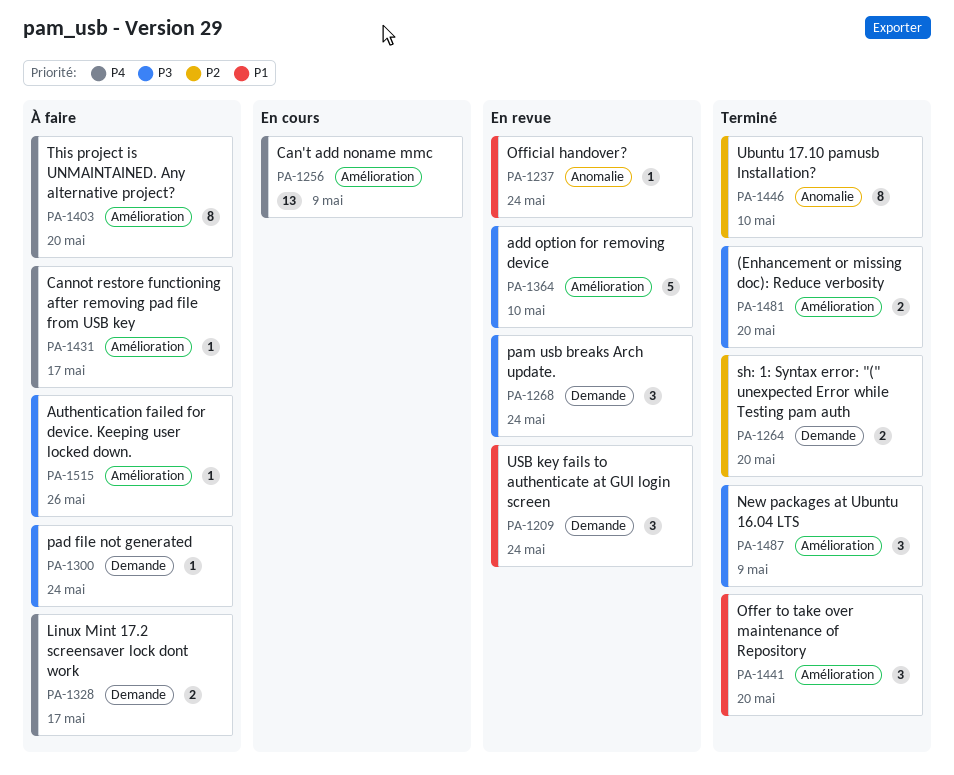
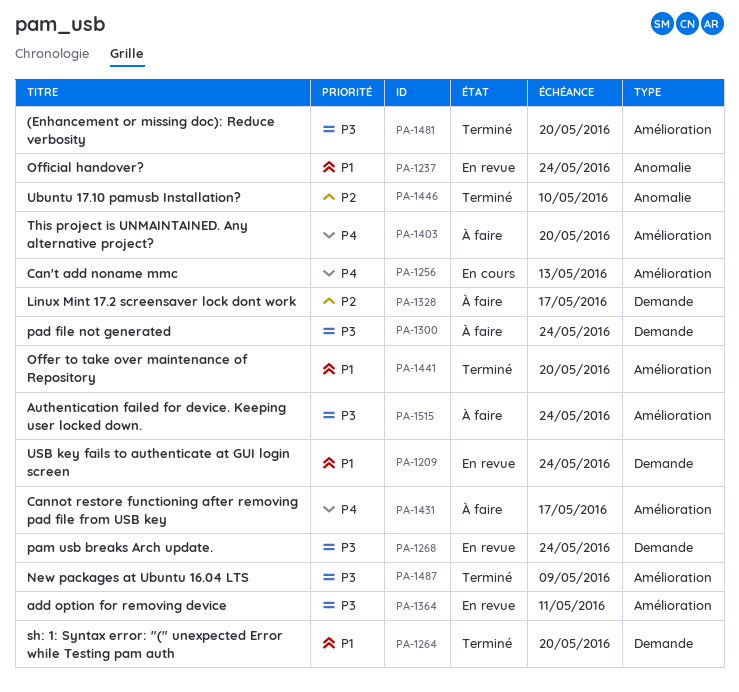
PA-1256, due: May 9 -> May 13
PA-1264, priority: P2 -> P1
PA-1328, priority: P4 -> P2
PA-1364, due: May 10 -> May 11
PA-1515, due: May 26 -> May 24

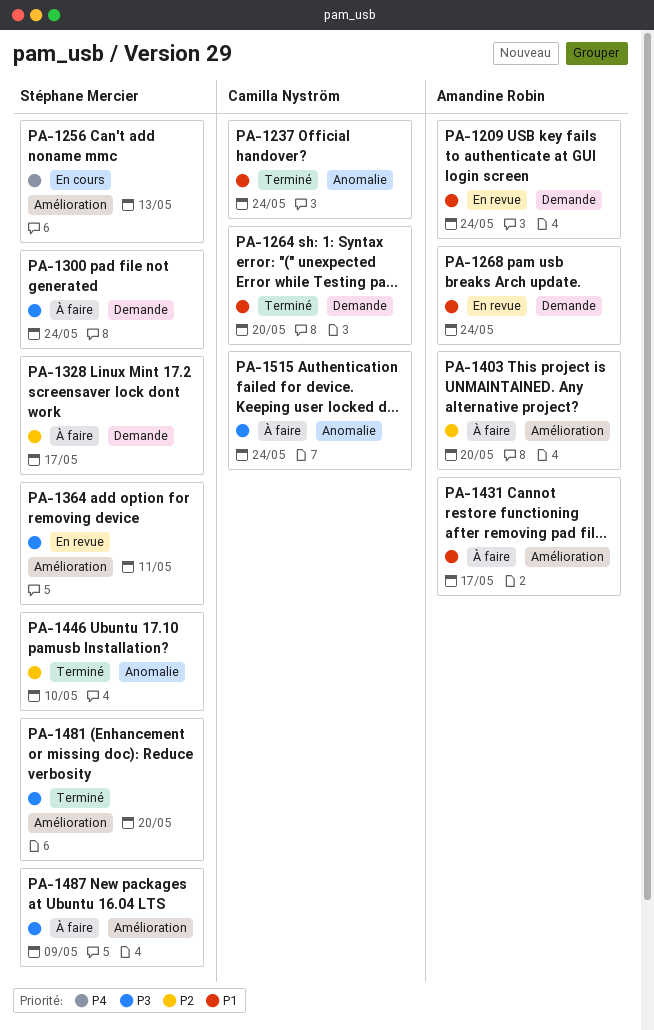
PA-1237, status: En revue -> Terminé
PA-1268, priority: P3 -> P1
PA-1403, priority: P4 -> P2
PA-1431, priority: P4 -> P1
PA-1441: present -> none
PA-1487, status: Terminé -> À faire
PA-1515, label: Amélioration -> Anomalie

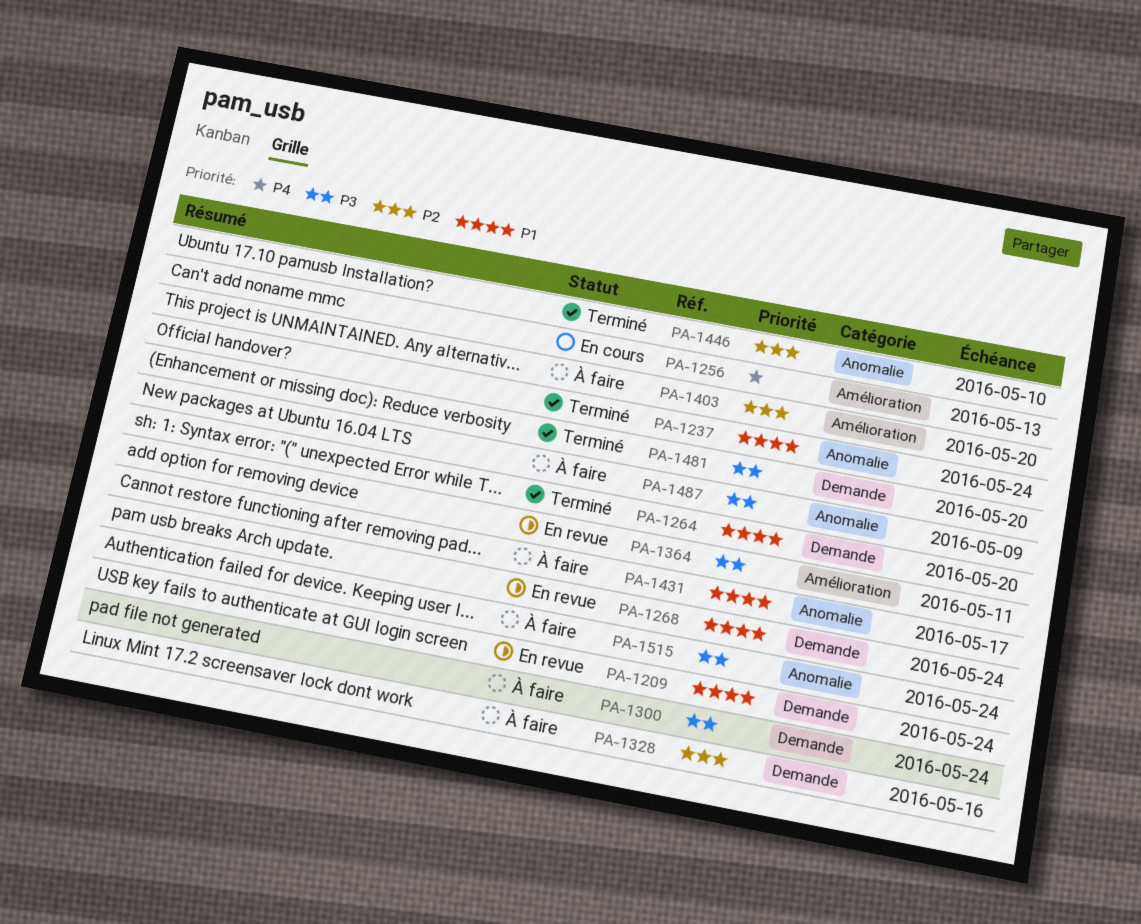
PA-1328, due: May 17 -> May 16
PA-1431, label: Amélioration -> Anomalie
PA-1481, label: Amélioration -> Demande
PA-1487, label: Amélioration -> Anomalie

